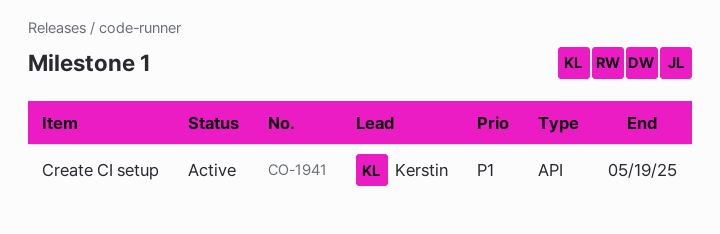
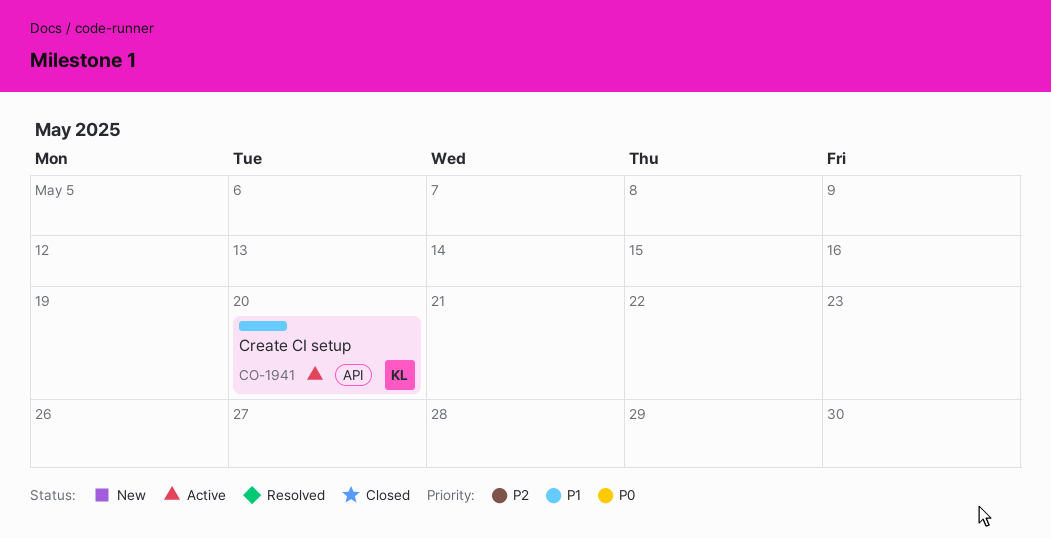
CO-1941, due: May 19 -> May 20

